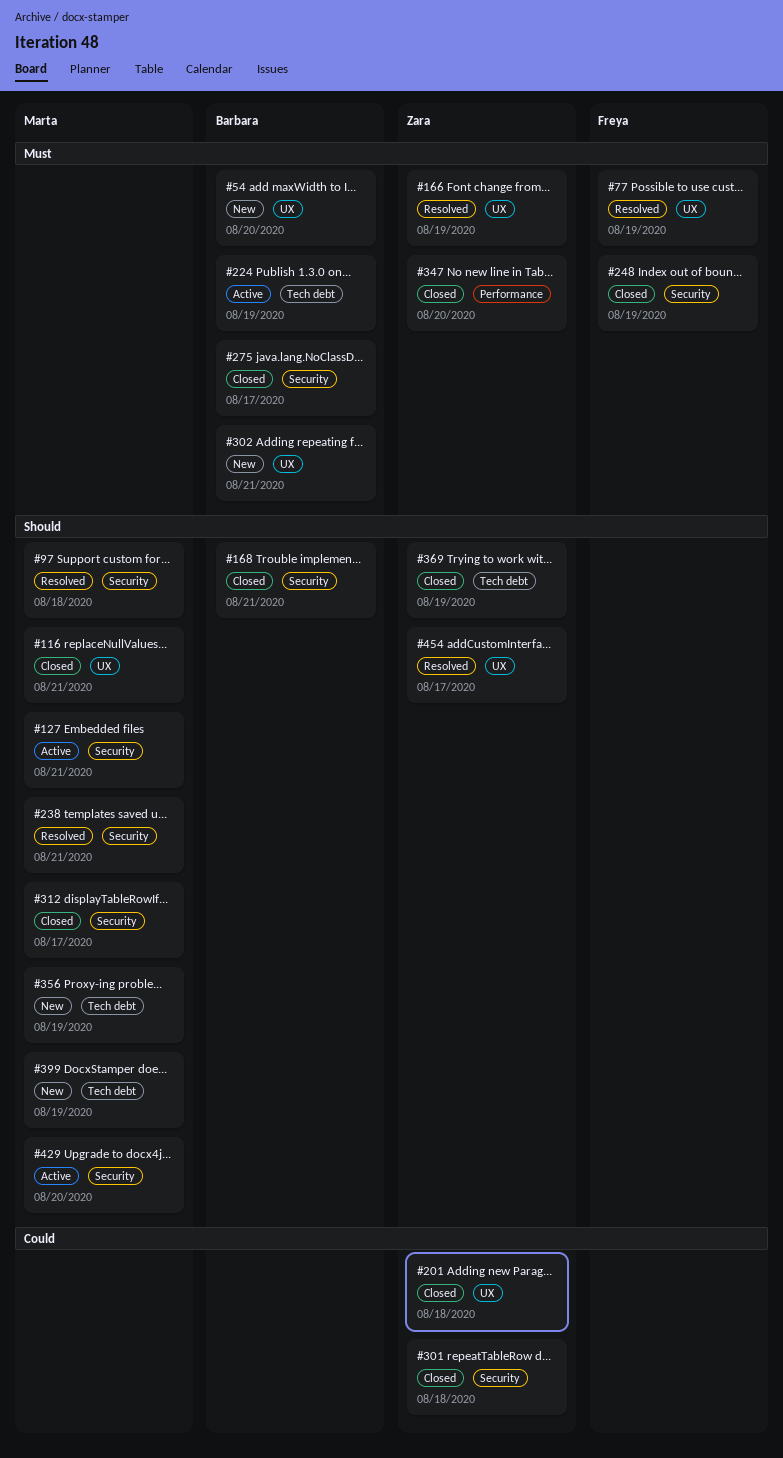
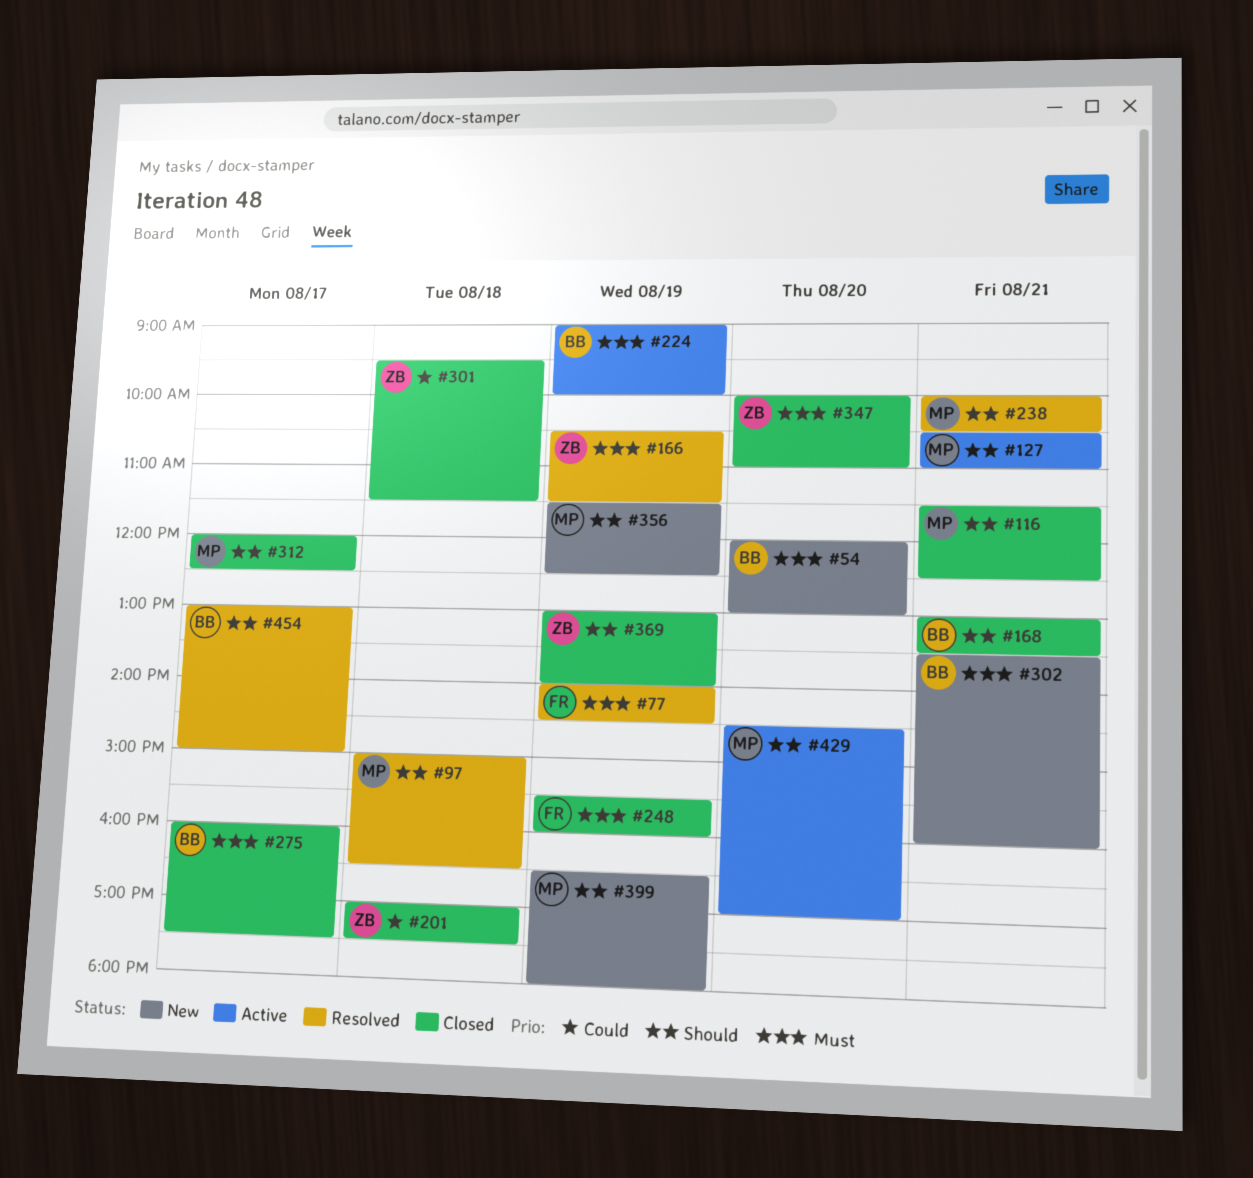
#454, owner: Zara -> Barbara

